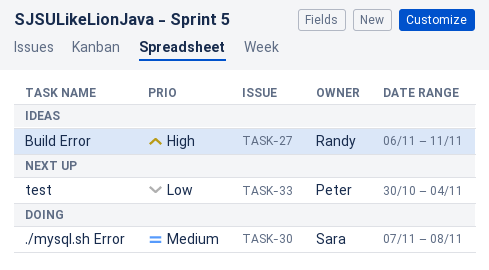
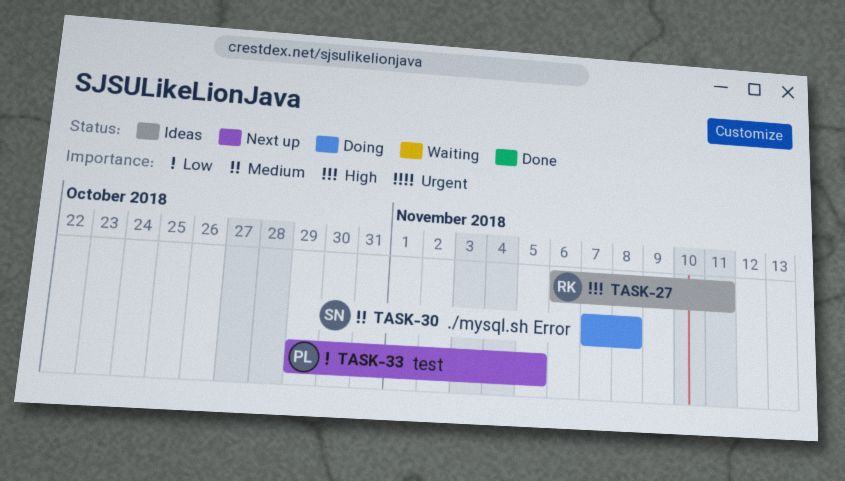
TASK-33, start: Oct 30 -> Oct 29
TASK-33, due: Nov 4 -> Nov 5

